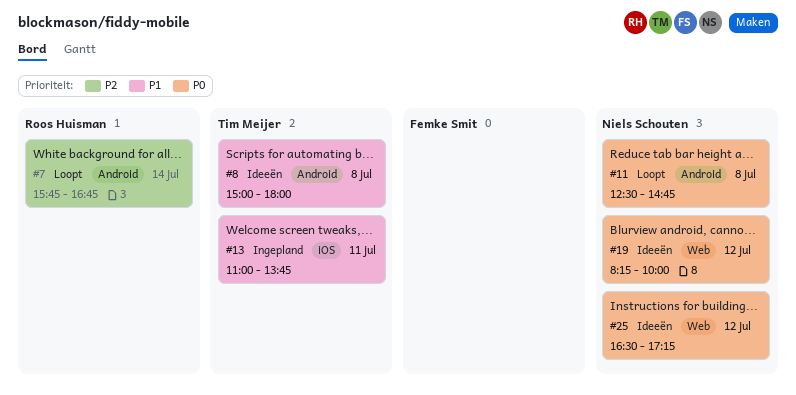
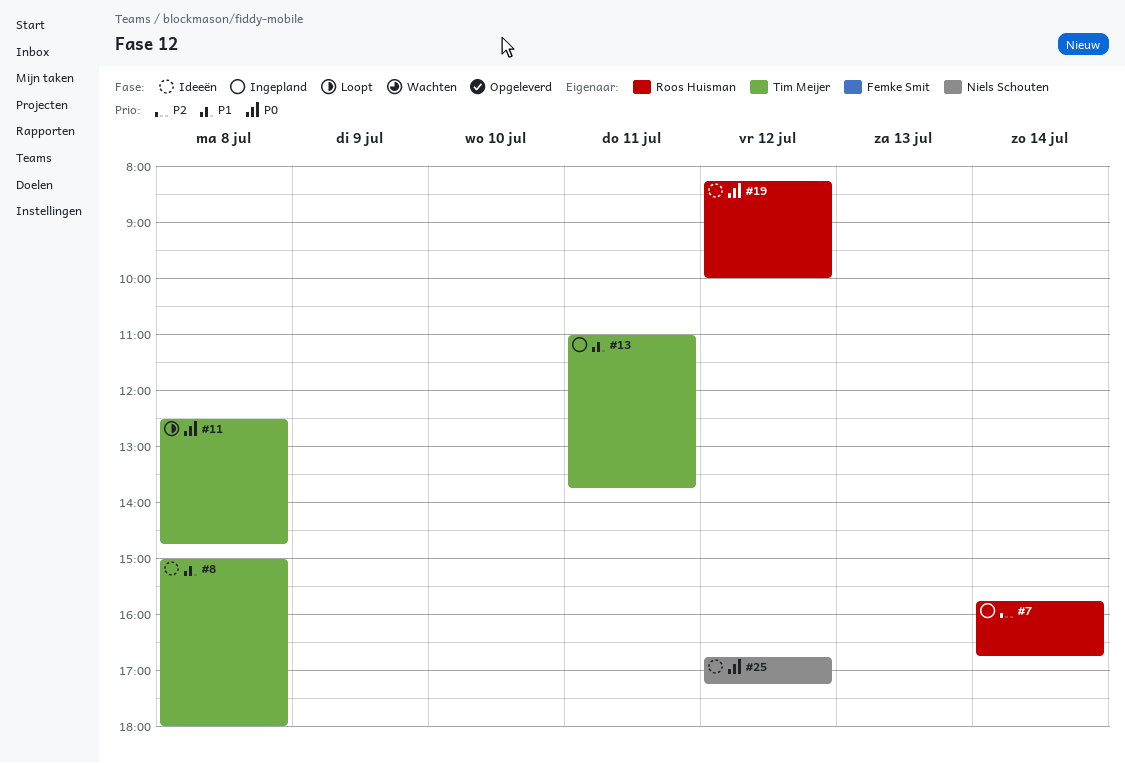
#7, status: Loopt -> Ingepland
#11, owner: Niels Schouten -> Tim Meijer
#19, owner: Niels Schouten -> Roos Huisman
#25, begins: 16:30 -> 16:45

